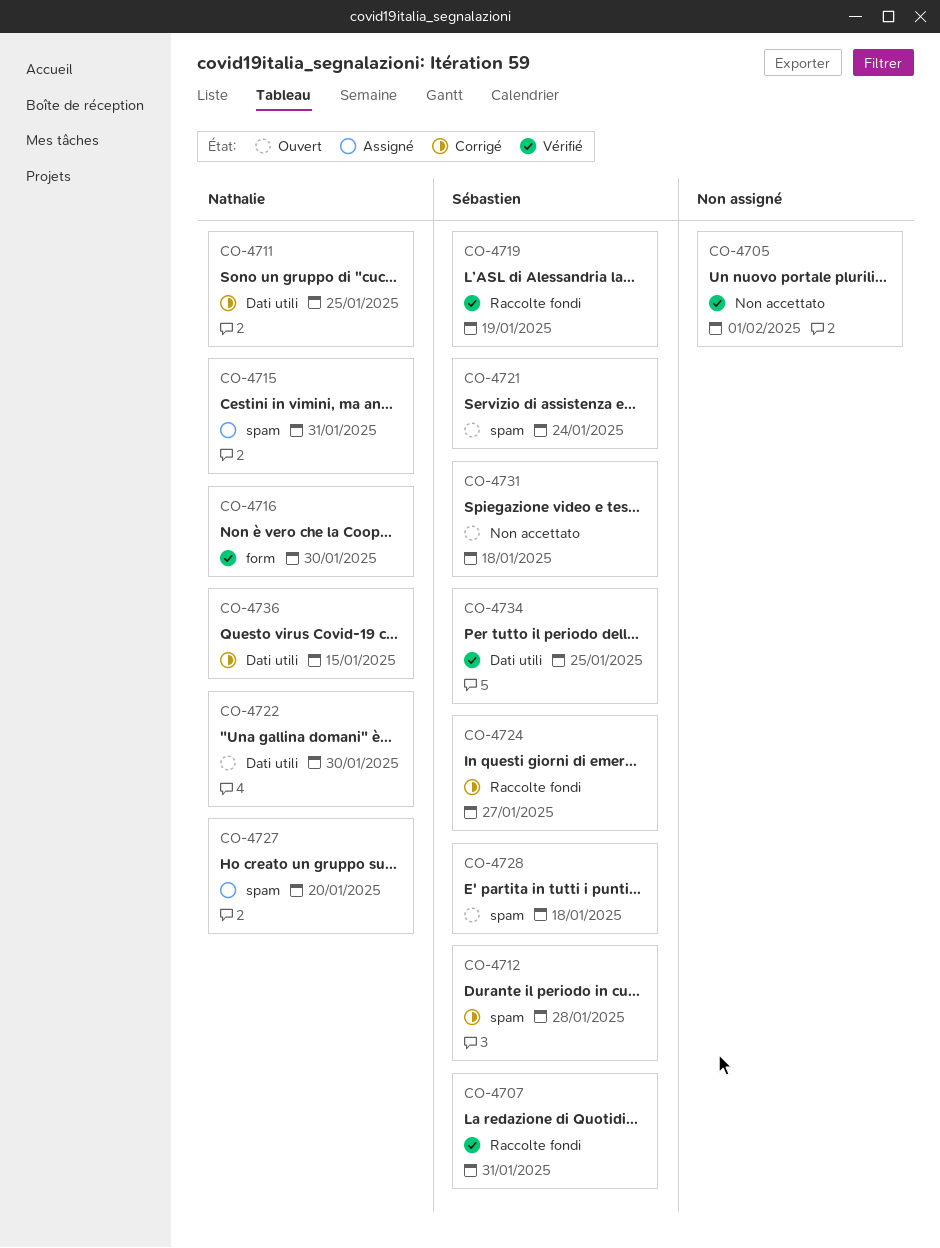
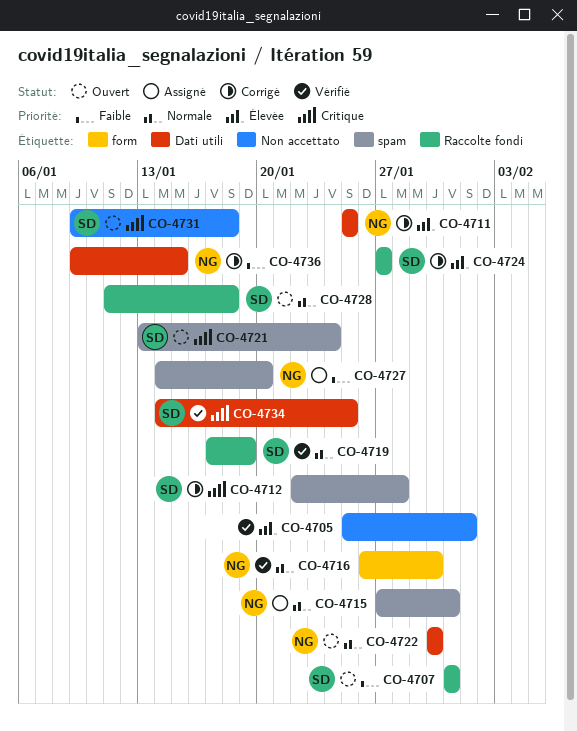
CO-4707, status: Vérifié -> Ouvert
CO-4728, label: spam -> Raccolte fondi

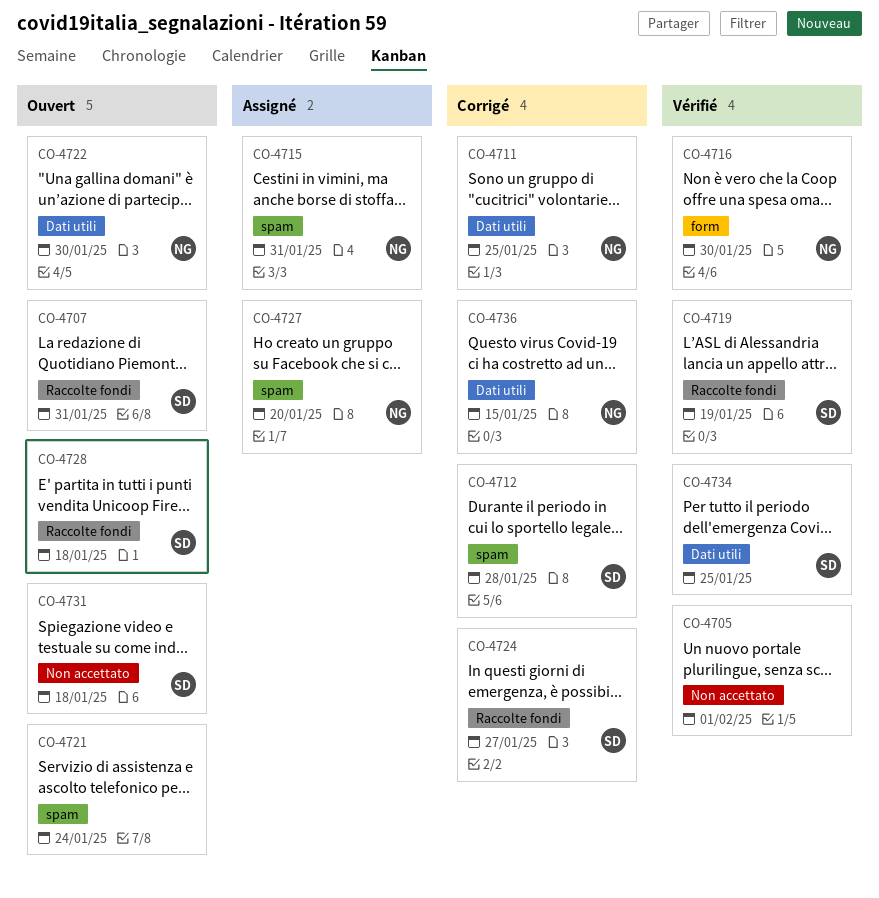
CO-4721, owner: SD -> none

